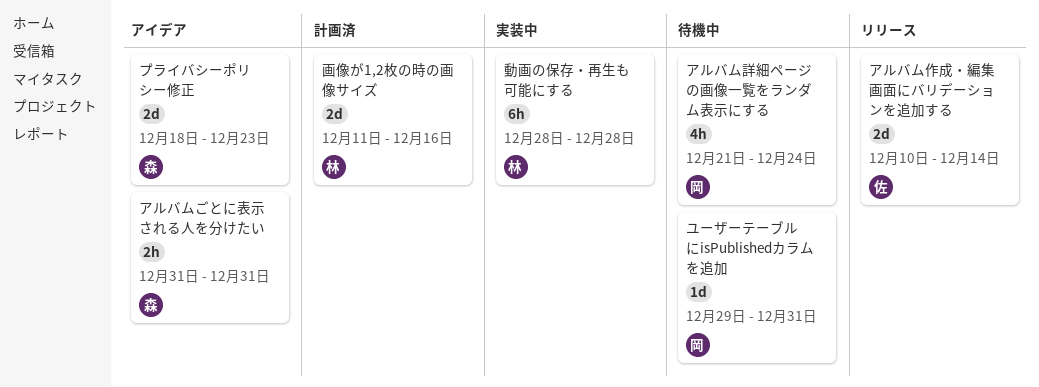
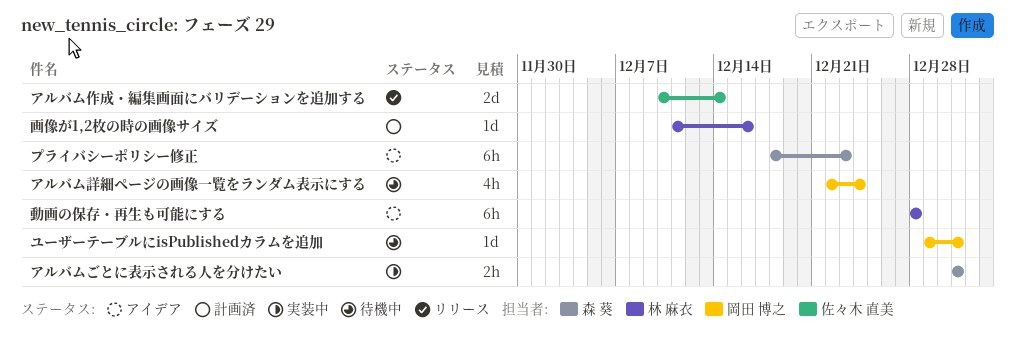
アルバムごとに表示される人を分けたい, status: アイデア -> 実装中
アルバム詳細ページの画像一覧をランダム表示にする, start: Dec 21 -> Dec 22
プライバシーポリシー修正, estimate: 2d -> 6h
動画の保存・再生も可能にする, status: 実装中 -> アイデア
画像が1,2枚の時の画像サイズ, estimate: 2d -> 1d

